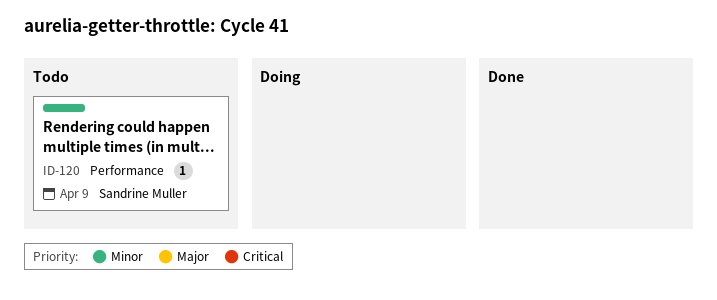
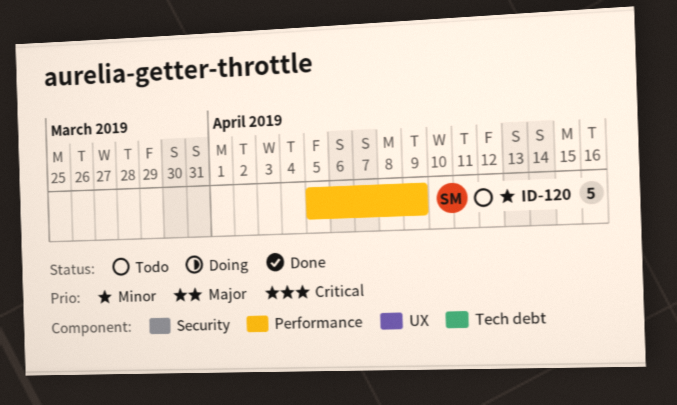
ID-120, estimate: 1 -> 5

